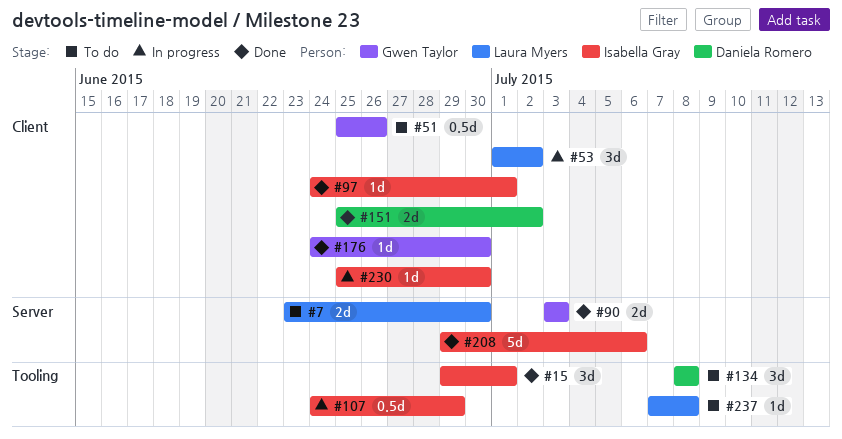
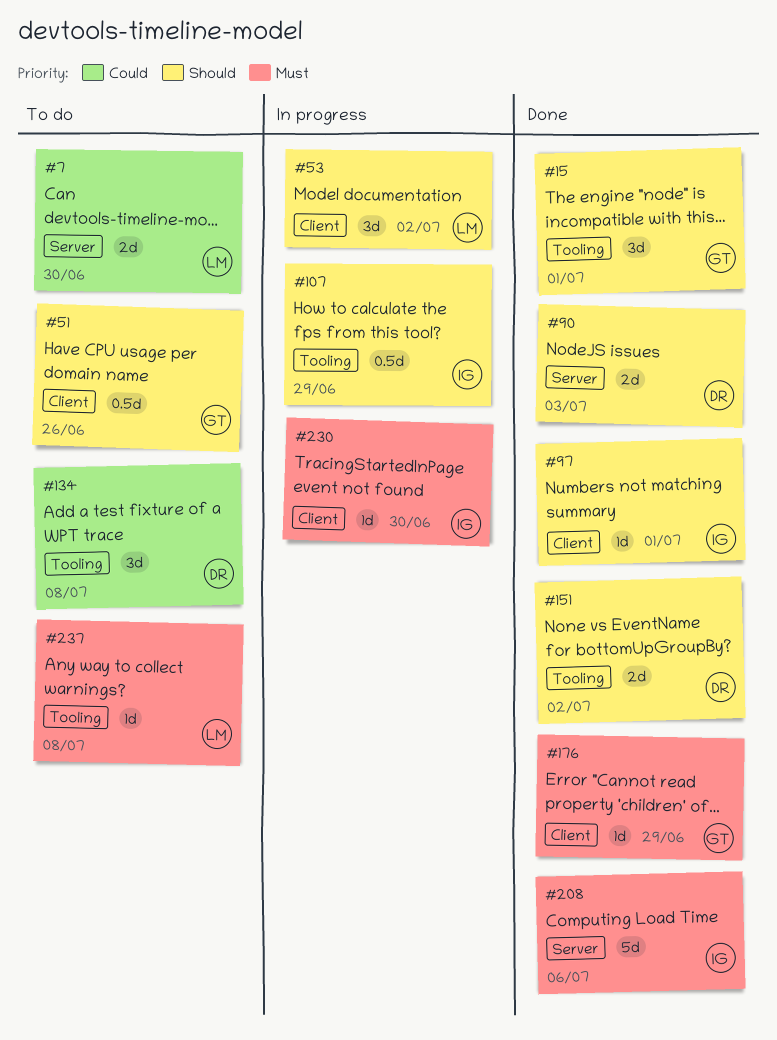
#15, owner: Isabella Gray -> Gwen Taylor
#90, owner: Gwen Taylor -> Daniela Romero
#151, label: Client -> Tooling
#176, due: Jun 30 -> Jun 29

